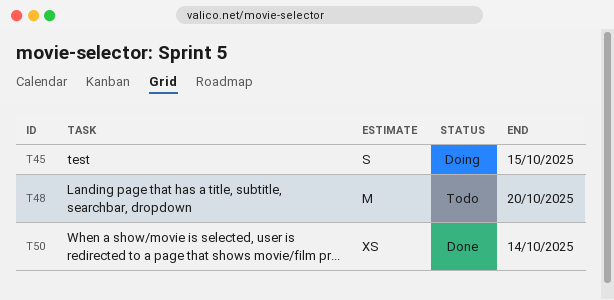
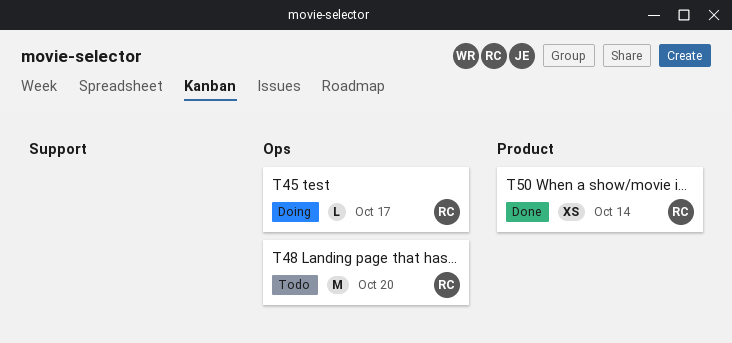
T45, estimate: S -> L
T45, due: Oct 15 -> Oct 17

